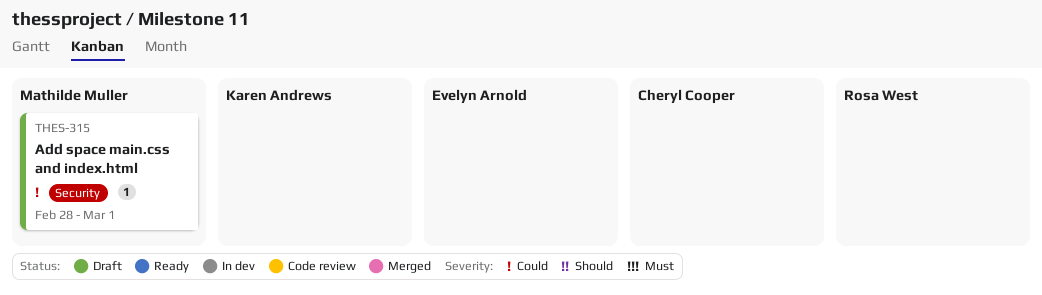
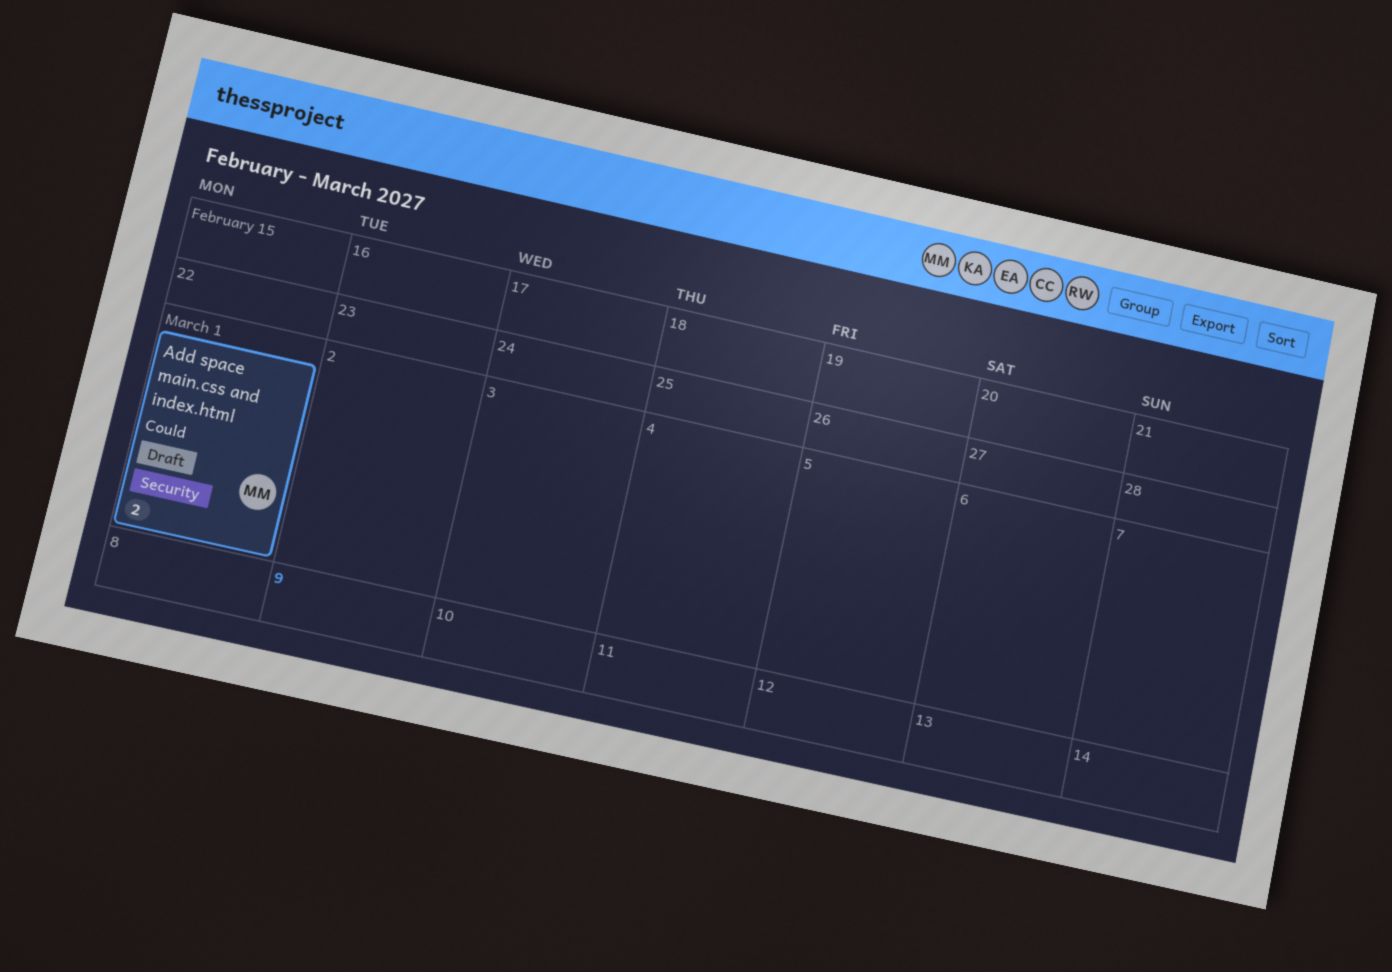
Add space main.css and index.html, estimate: 1 -> 2

